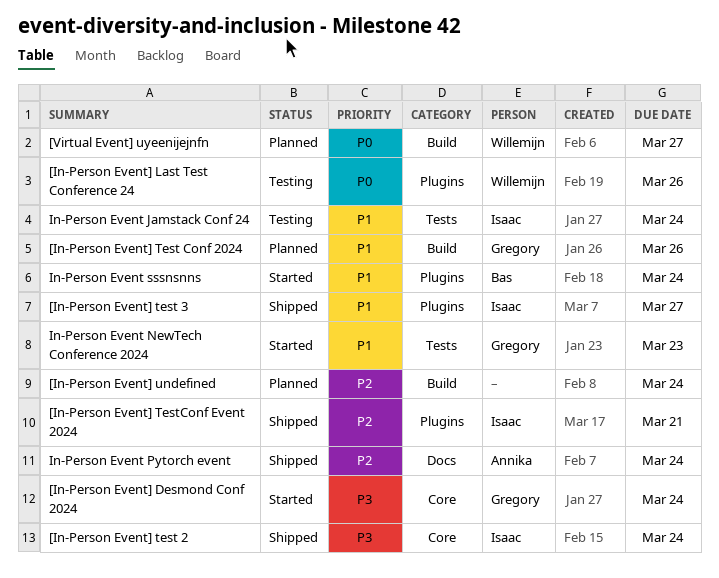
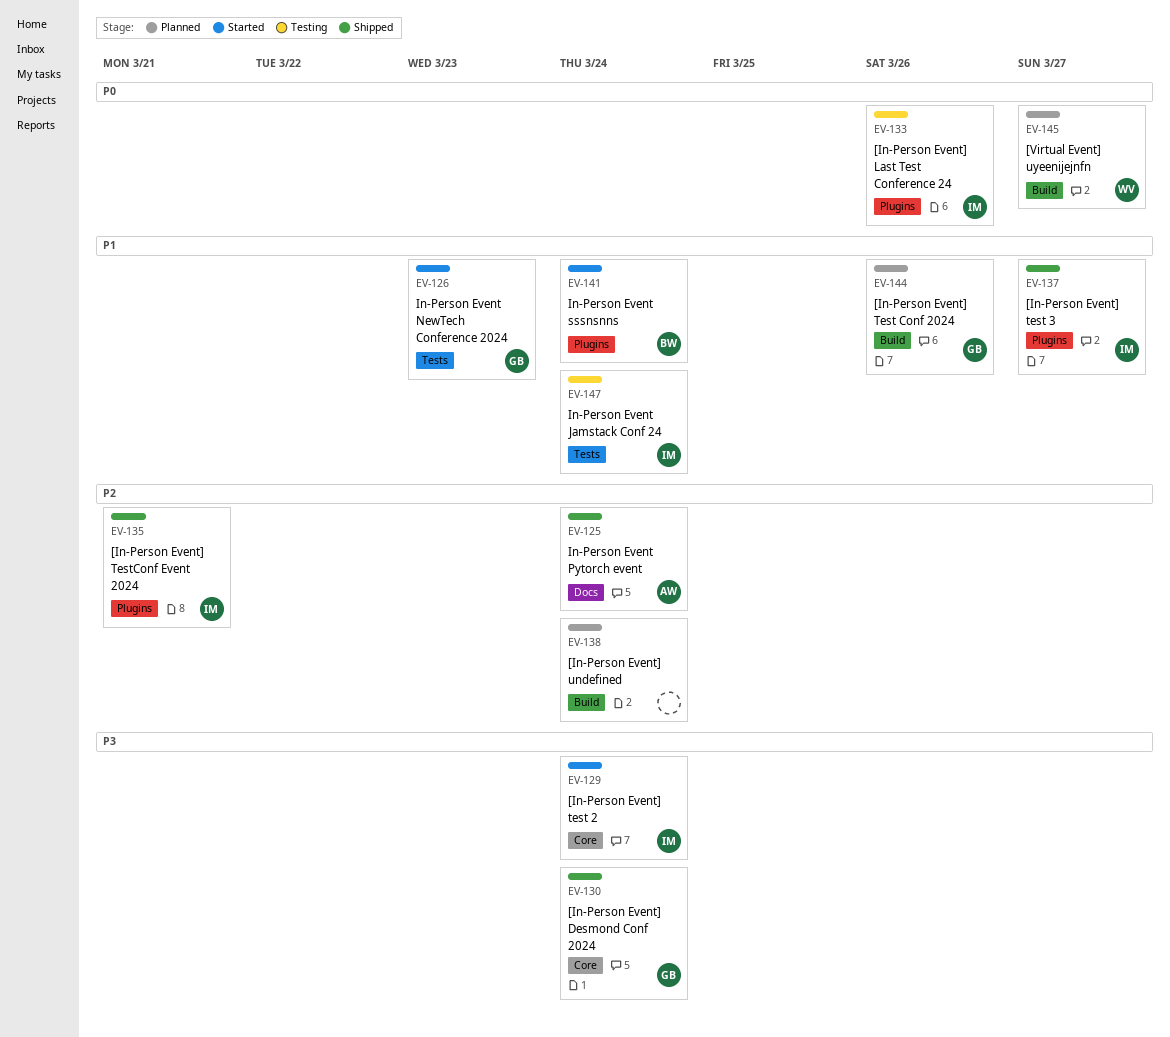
[In-Person Event] Desmond Conf 2024, status: Started -> Shipped
[In-Person Event] Last Test Conference 24, owner: Willemijn -> Isaac
[In-Person Event] test 2, status: Shipped -> Started

